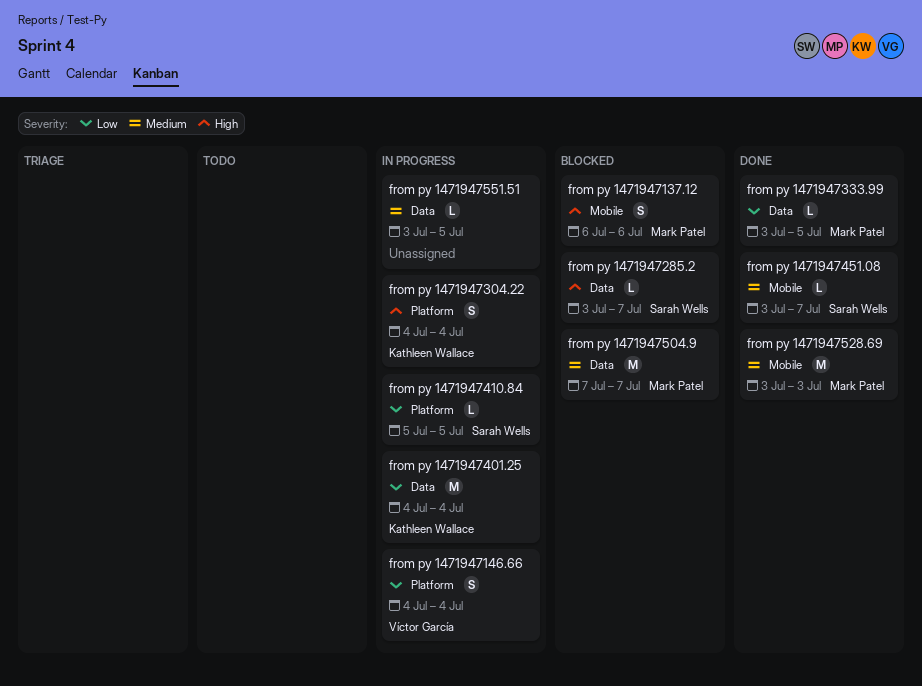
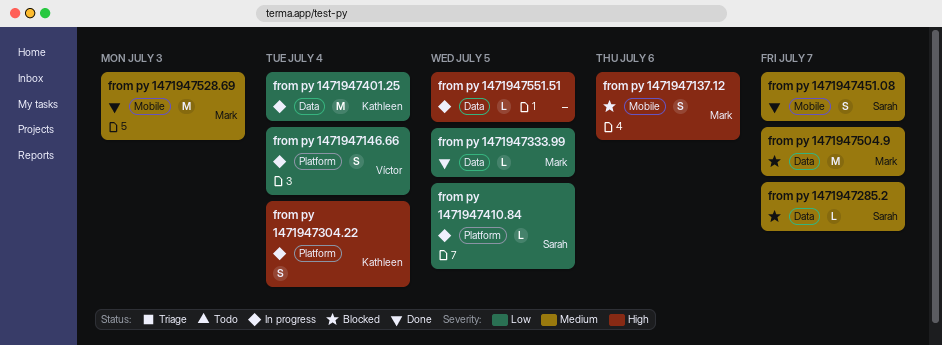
from py 1471947285.2, priority: High -> Medium
from py 1471947451.08, estimate: L -> S
from py 1471947551.51, priority: Medium -> High

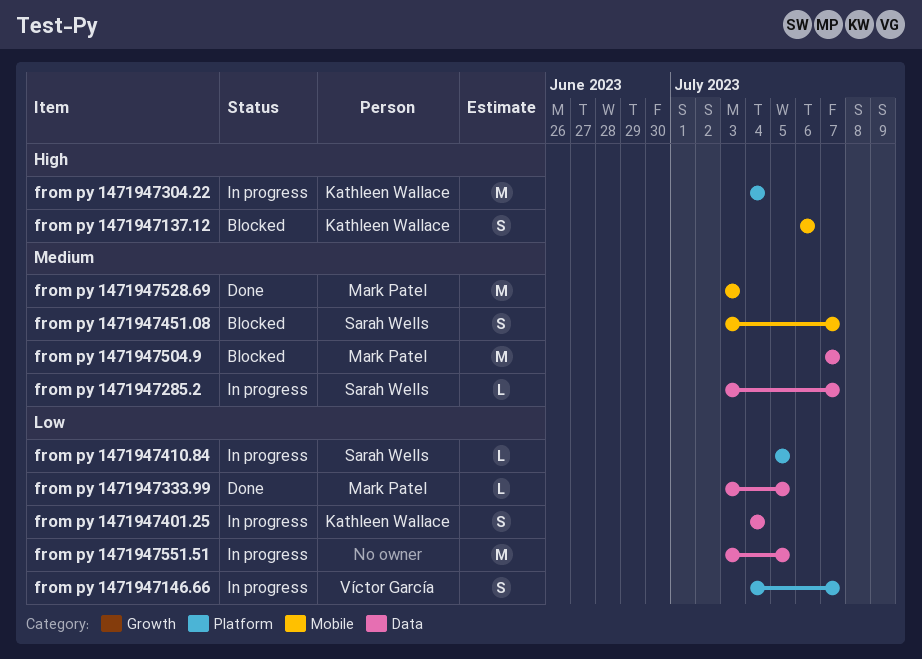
from py 1471947137.12, owner: Mark Patel -> Kathleen Wallace
from py 1471947146.66, due: Jul 4 -> Jul 7
from py 1471947285.2, status: Blocked -> In progress
from py 1471947304.22, estimate: S -> M
from py 1471947401.25, estimate: M -> S
from py 1471947451.08, status: Done -> Blocked
from py 1471947551.51, priority: High -> Low
from py 1471947551.51, estimate: L -> M

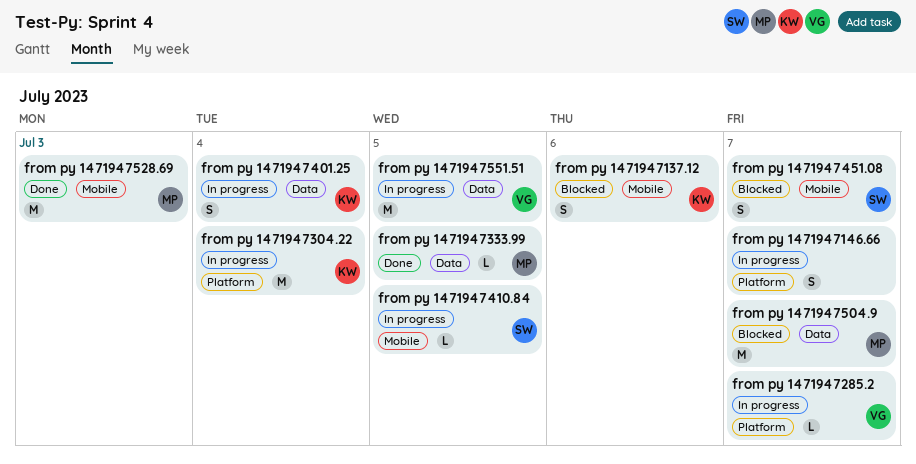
from py 1471947146.66, owner: Víctor García -> none
from py 1471947285.2, owner: Sarah Wells -> Víctor García
from py 1471947285.2, label: Data -> Platform
from py 1471947410.84, label: Platform -> Mobile
from py 1471947551.51, owner: none -> Víctor García

